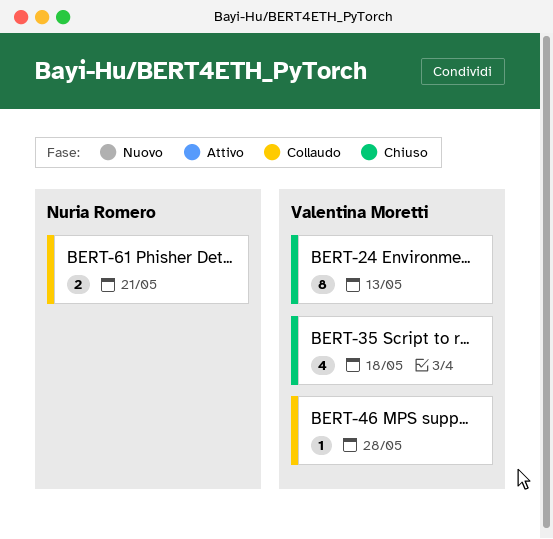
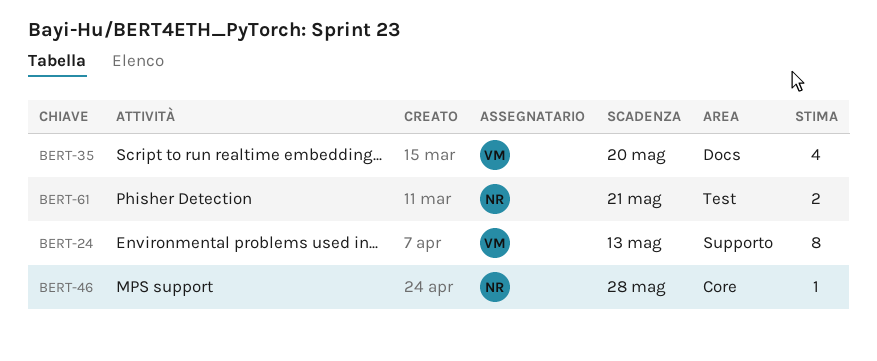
BERT-35, due: May 18 -> May 20
BERT-46, owner: Valentina Moretti -> Nuria Romero

